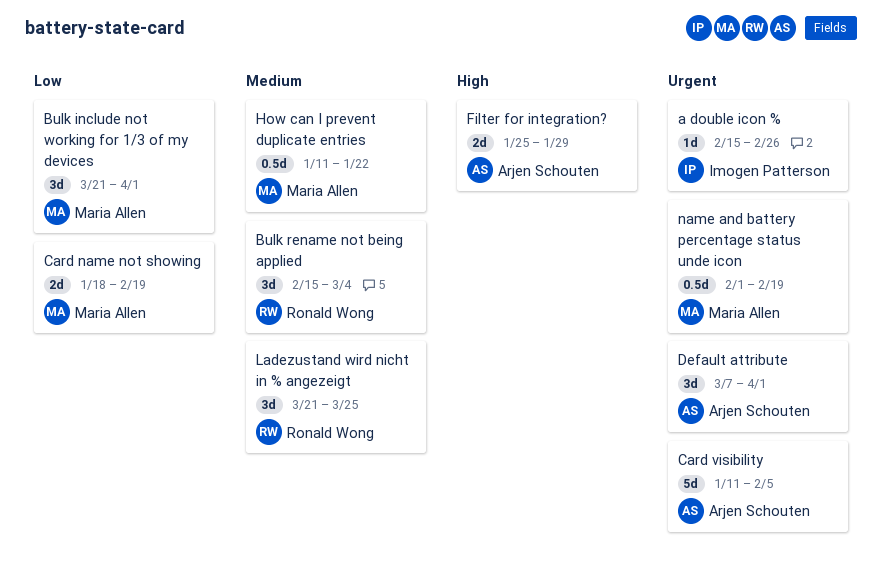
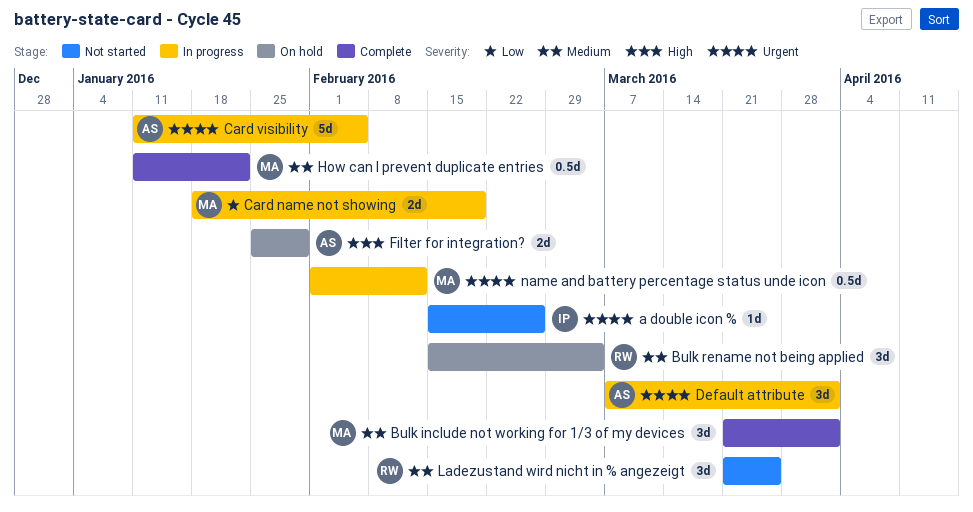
Bulk include not working for 1/3 of my devices, priority: Low -> Medium
name and battery percentage status unde icon, due: Feb 19 -> Feb 12

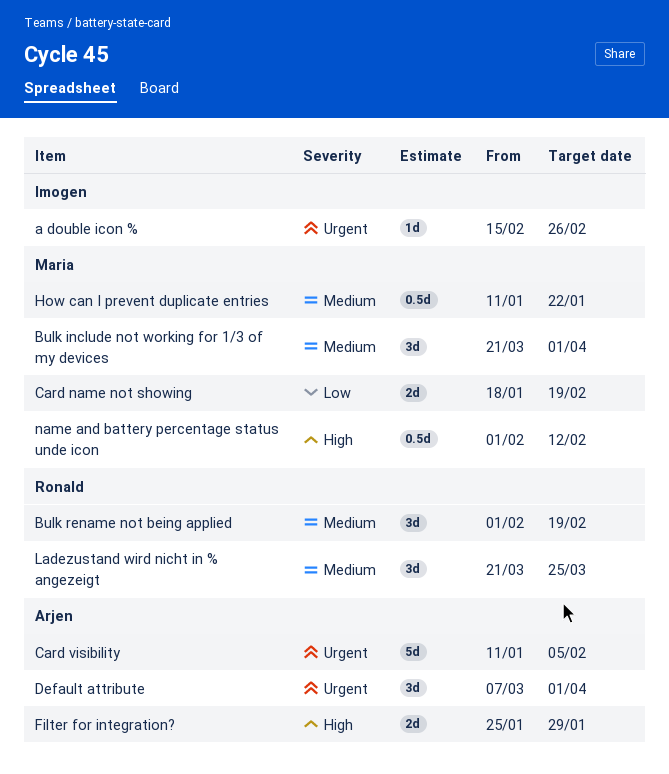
Bulk rename not being applied, start: Feb 15 -> Feb 1
Bulk rename not being applied, due: Mar 4 -> Feb 19
name and battery percentage status unde icon, priority: Urgent -> High

